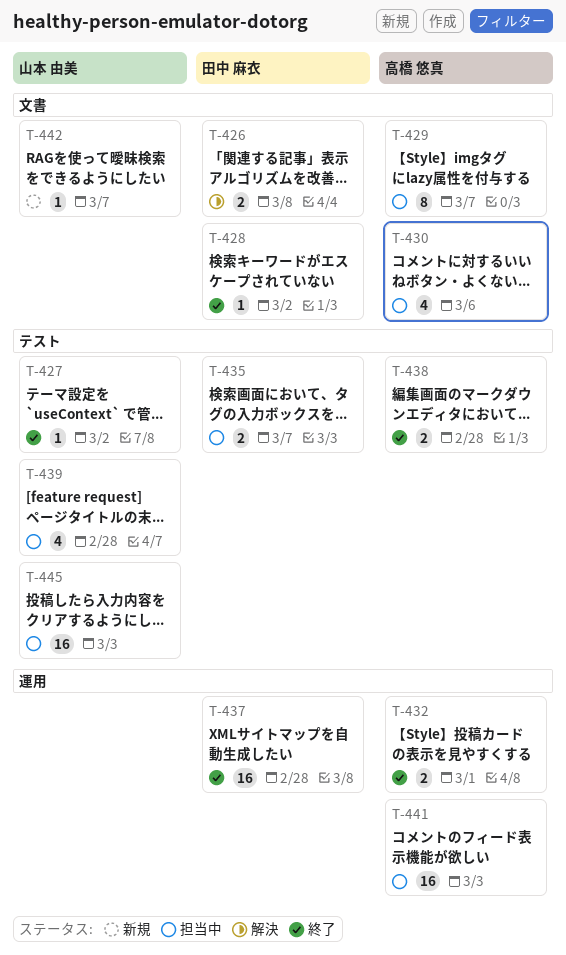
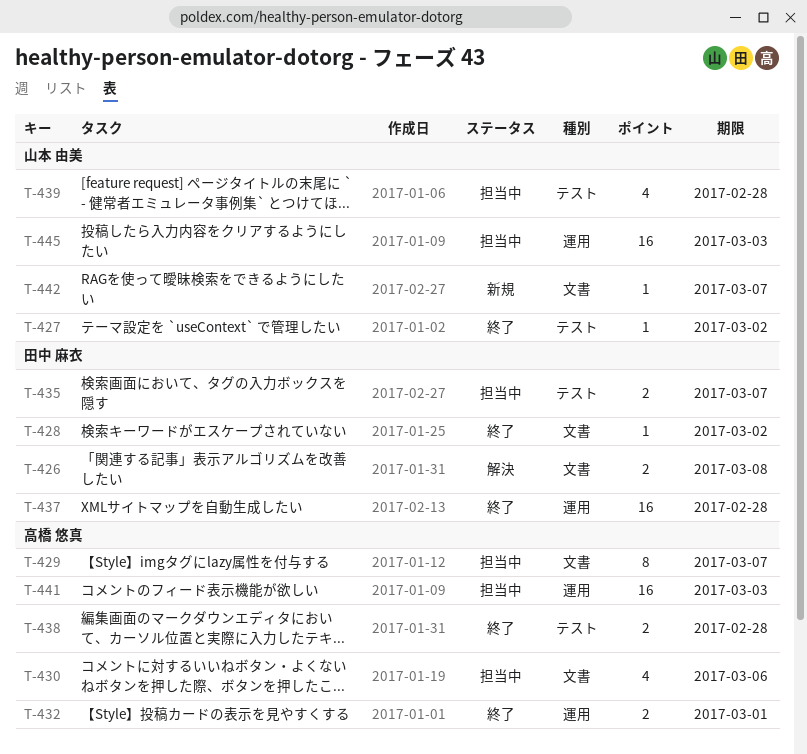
T-445, label: テスト -> 運用

